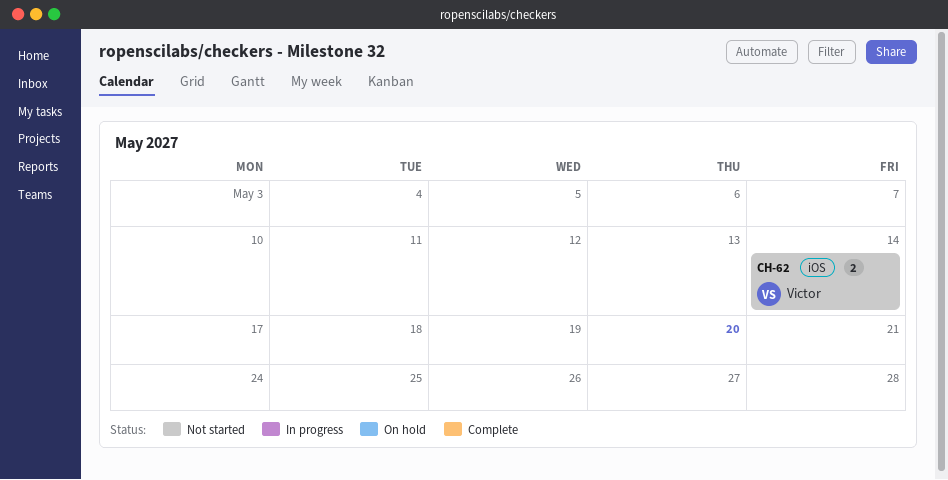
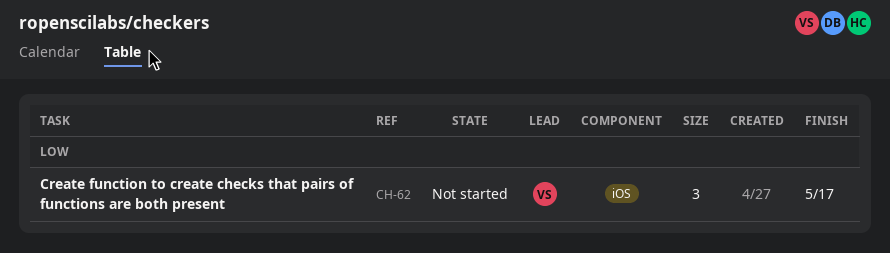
CH-62, estimate: 2 -> 3
CH-62, due: May 14 -> May 17

